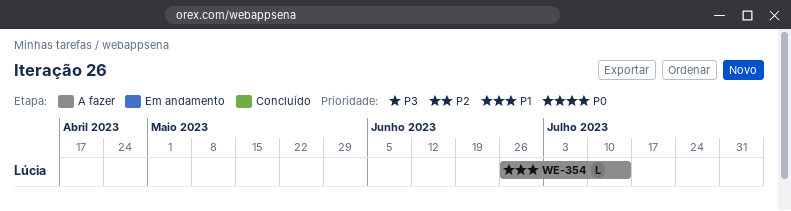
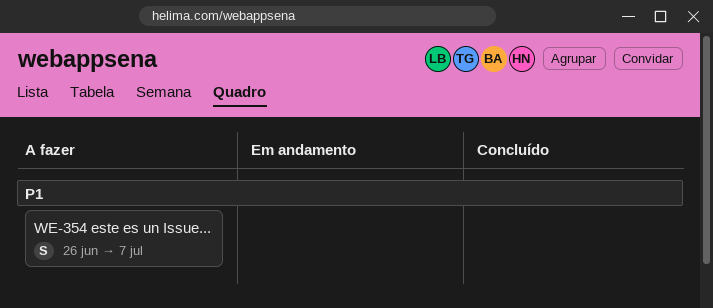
WE-354, estimate: L -> S
WE-354, due: Jul 14 -> Jul 7

